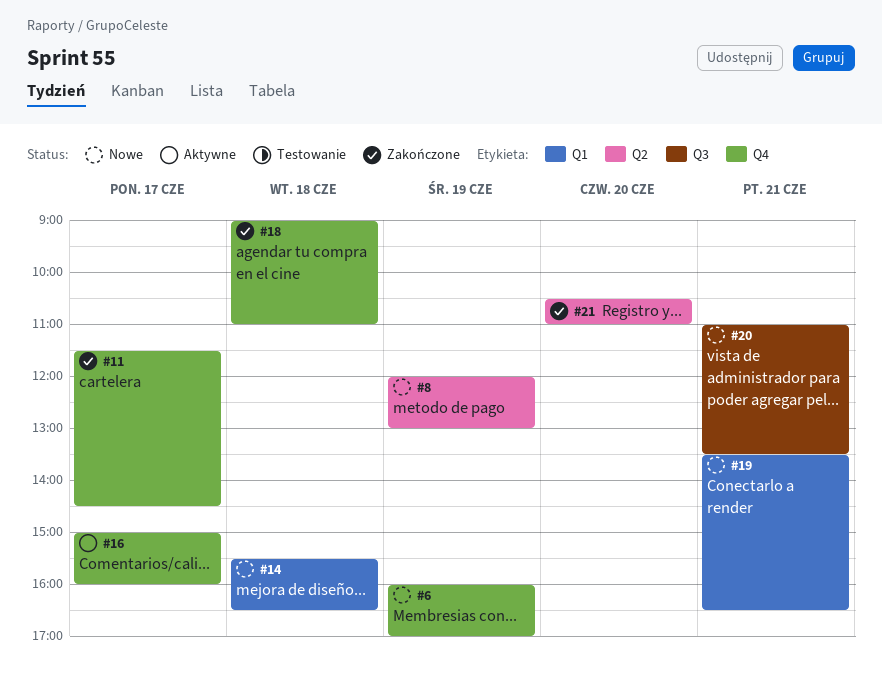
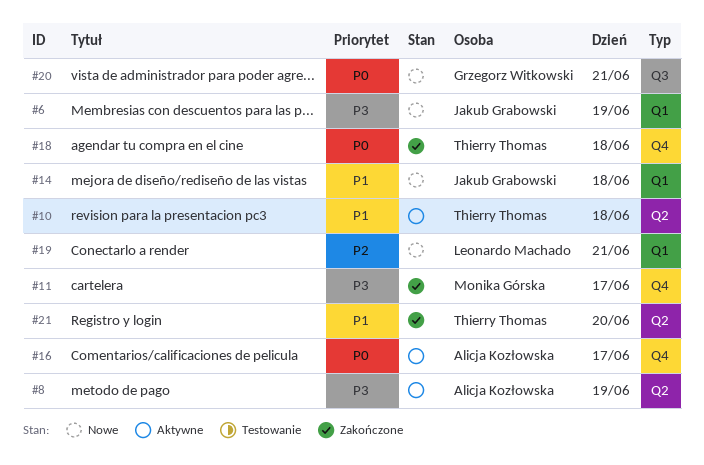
#6, label: Q4 -> Q1
#8, status: Nowe -> Aktywne
#10: none -> present

